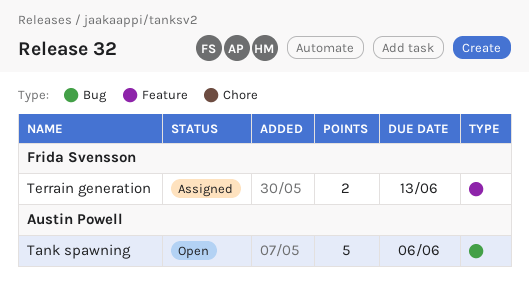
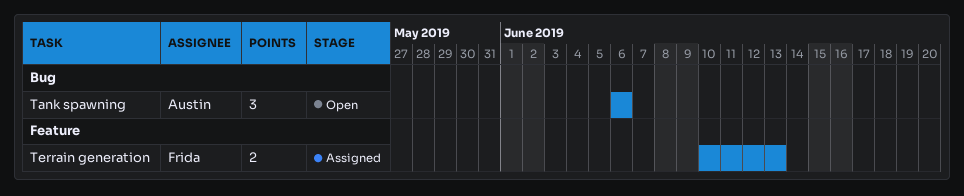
Tank spawning, estimate: 5 -> 3

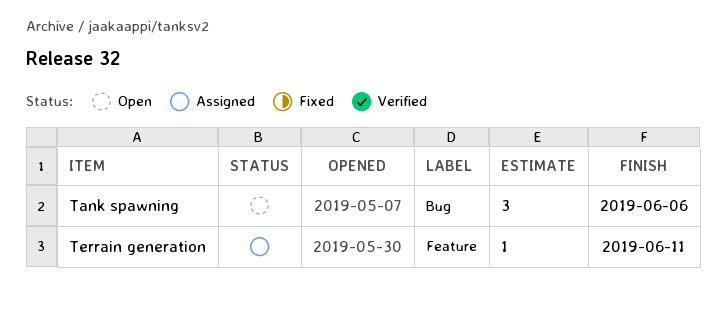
Terrain generation, estimate: 2 -> 1
Terrain generation, due: Jun 13 -> Jun 11

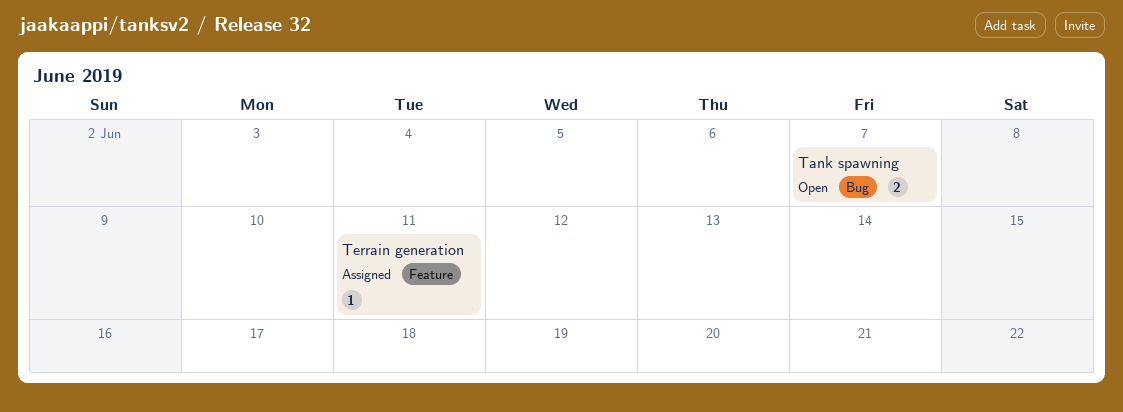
Tank spawning, estimate: 3 -> 2
Tank spawning, due: Jun 6 -> Jun 7

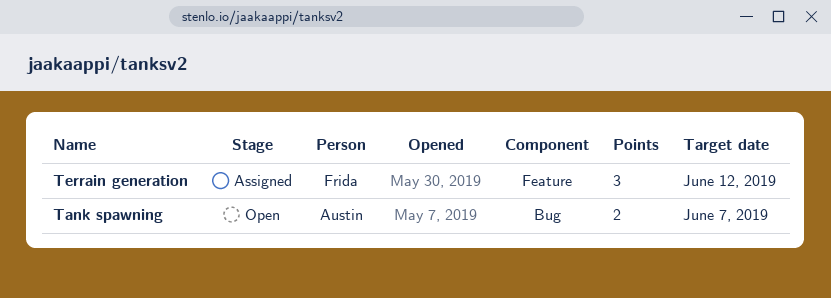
Terrain generation, estimate: 1 -> 3
Terrain generation, due: Jun 11 -> Jun 12

